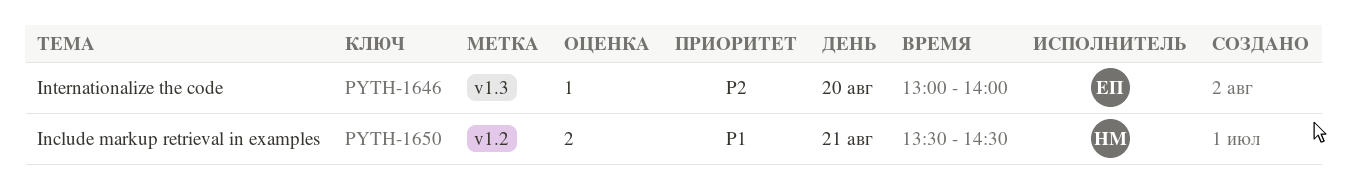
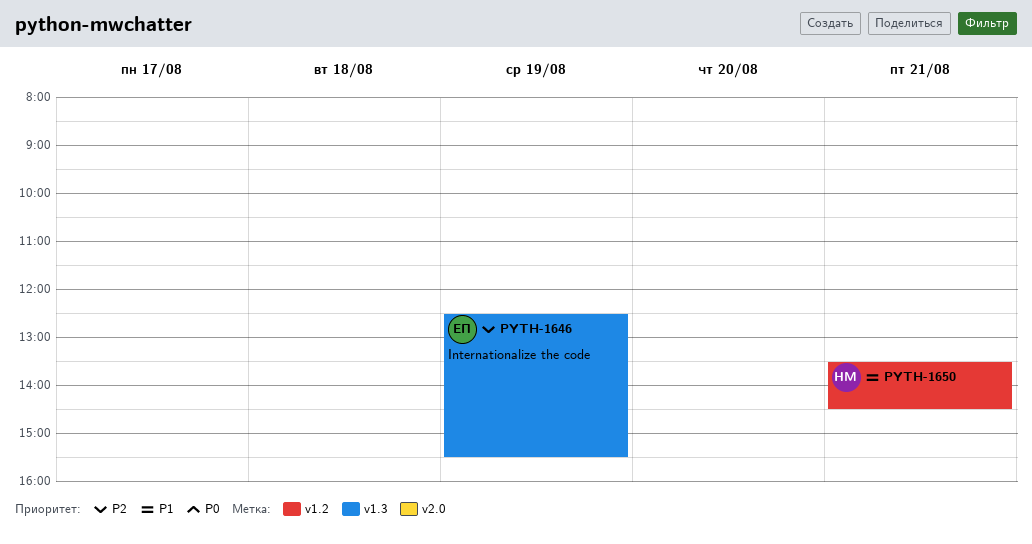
PYTH-1646, day: Aug 20 -> Aug 19
PYTH-1646, begins: 13:00 -> 12:30
PYTH-1646, ends: 14:00 -> 15:30

